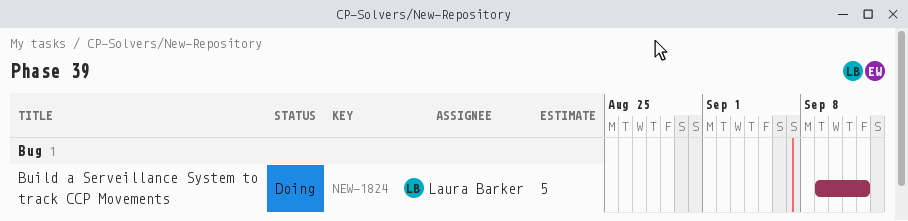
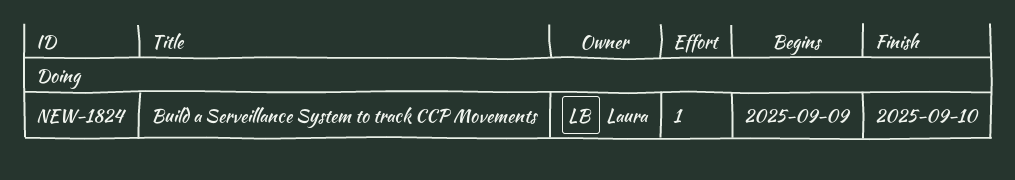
NEW-1824, estimate: 5 -> 1
NEW-1824, due: Sep 12 -> Sep 10

